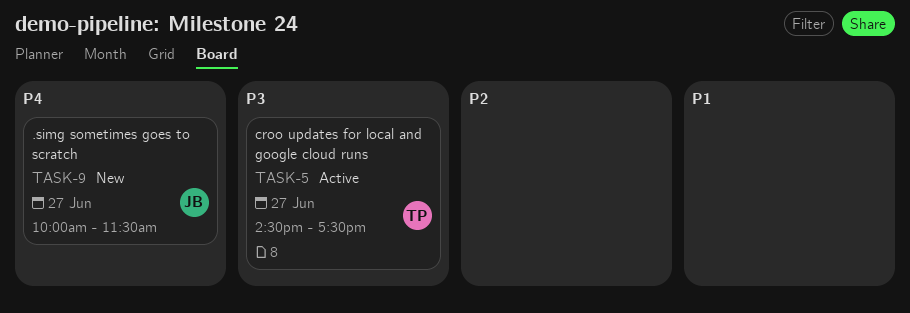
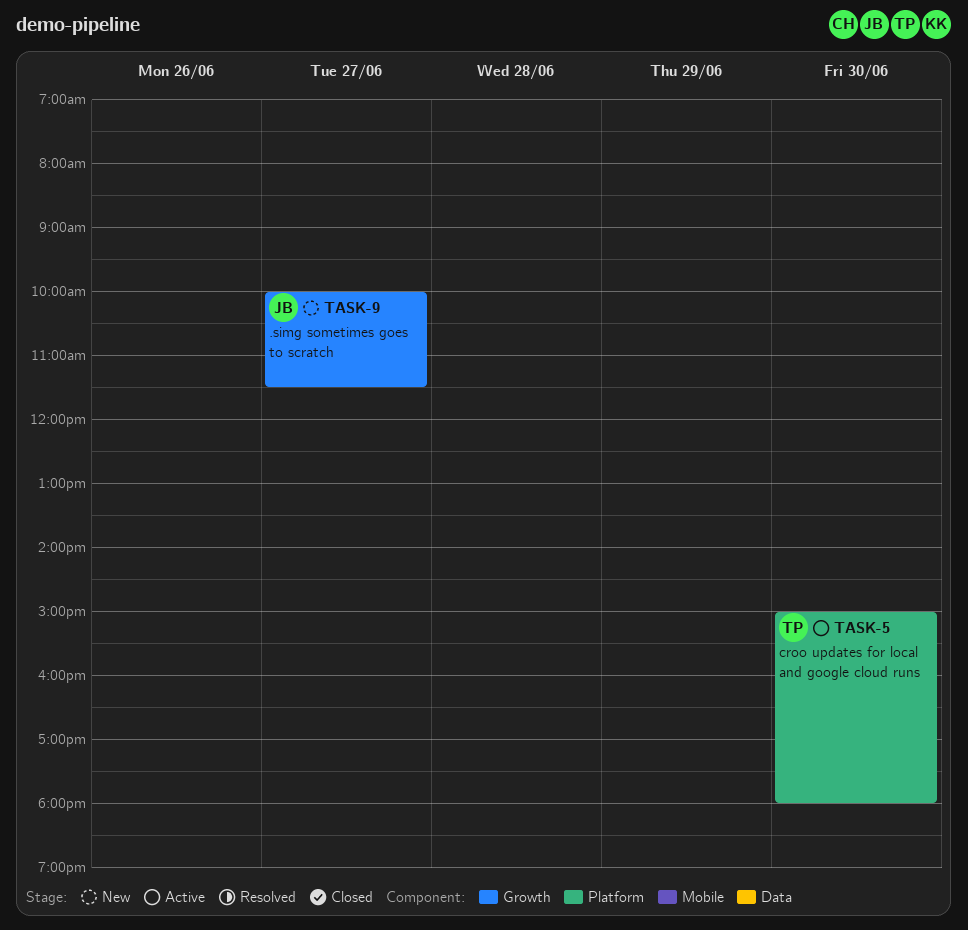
TASK-5, day: Jun 27 -> Jun 30
TASK-5, begins: 14:30 -> 15:00
TASK-5, ends: 17:30 -> 18:00

